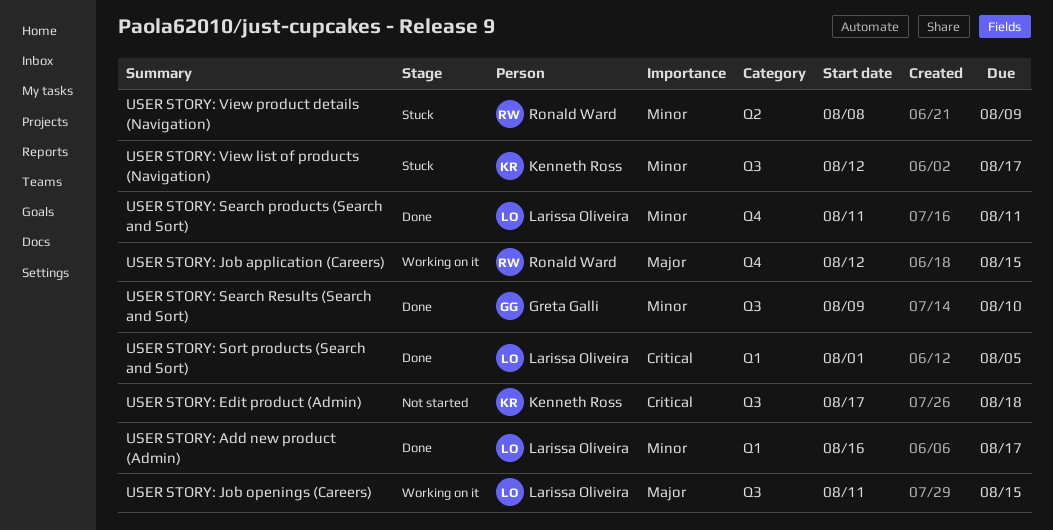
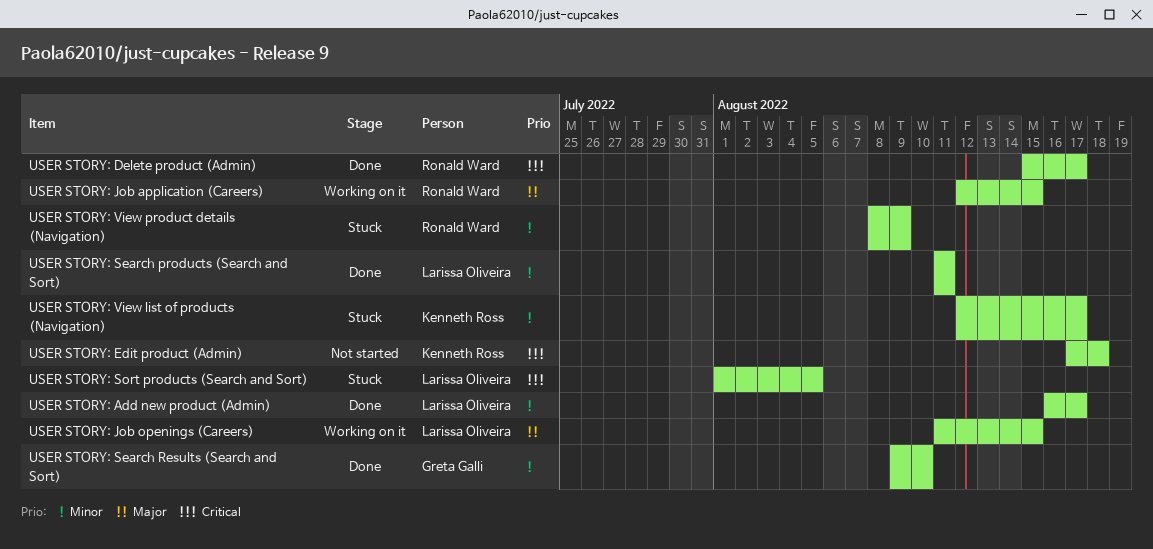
USER STORY: Delete product (Admin): none -> present
USER STORY: Sort products (Search and Sort), status: Done -> Stuck

